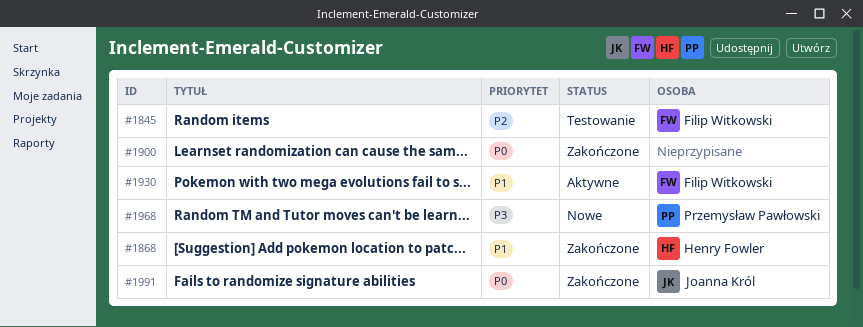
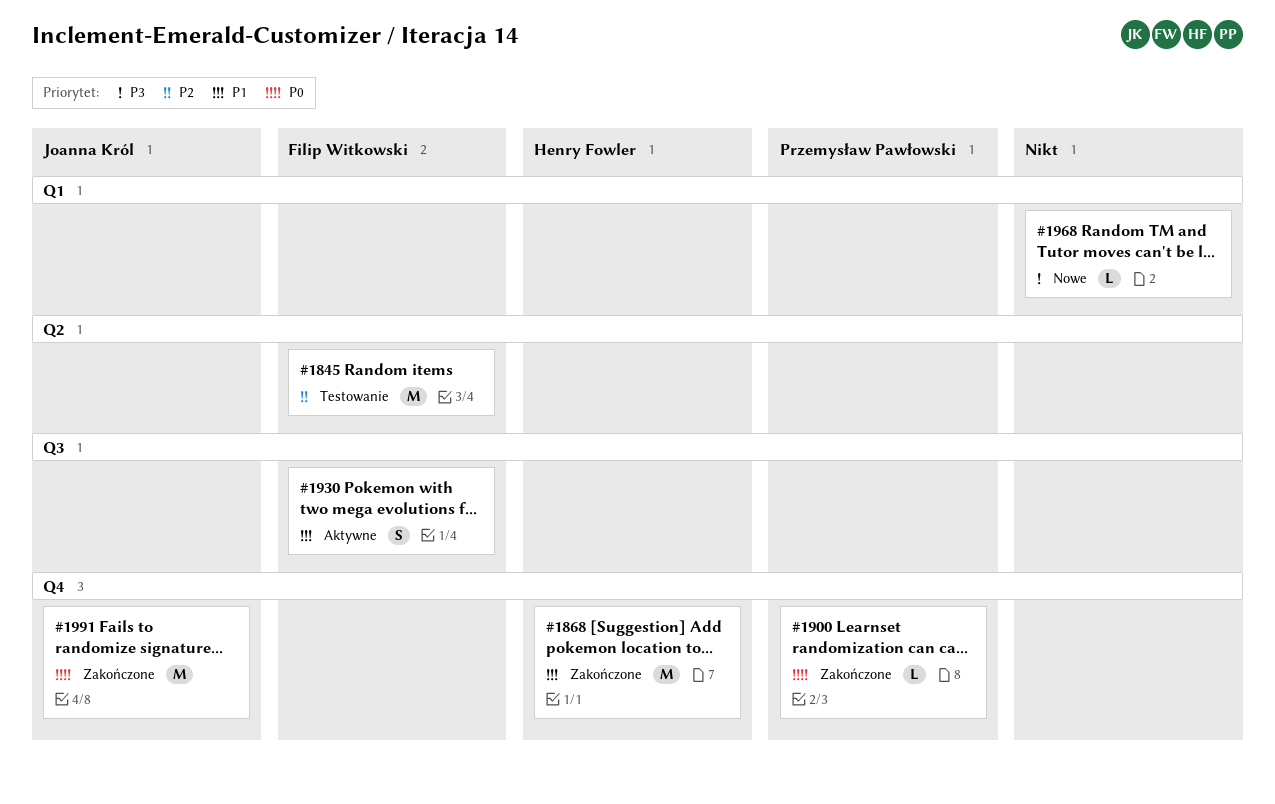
#1900, owner: none -> Przemysław Pawłowski
#1968, owner: Przemysław Pawłowski -> none

